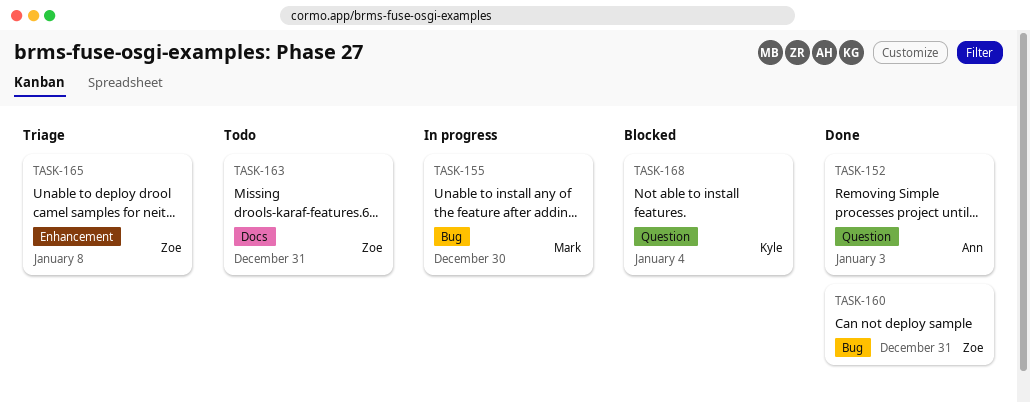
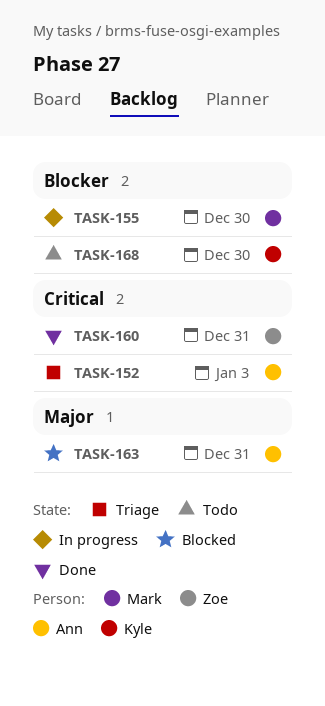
TASK-152, status: Done -> Triage
TASK-163, status: Todo -> Blocked
TASK-163, owner: Zoe -> Ann
TASK-165: present -> none
TASK-168, status: Blocked -> Todo
TASK-168, due: Jan 4 -> Dec 30

